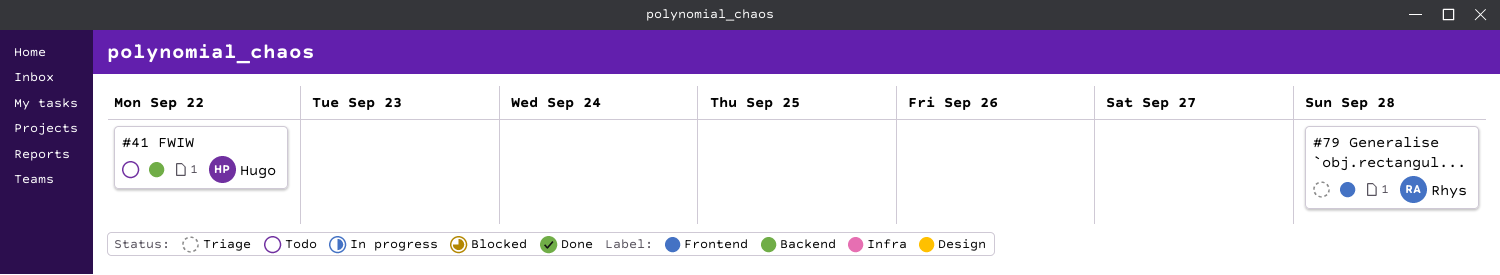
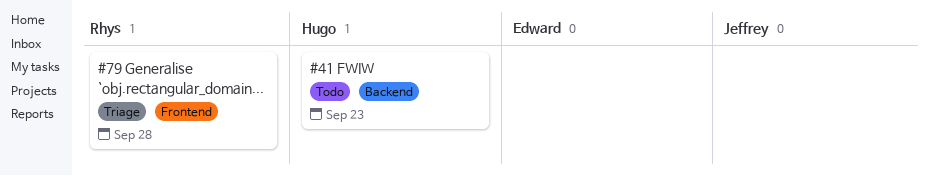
#41, due: Sep 22 -> Sep 23

